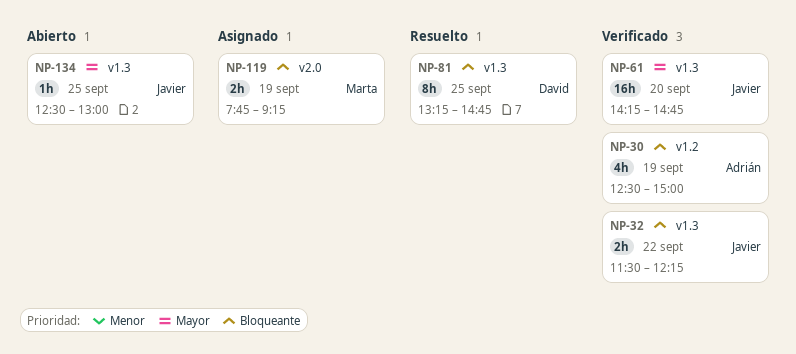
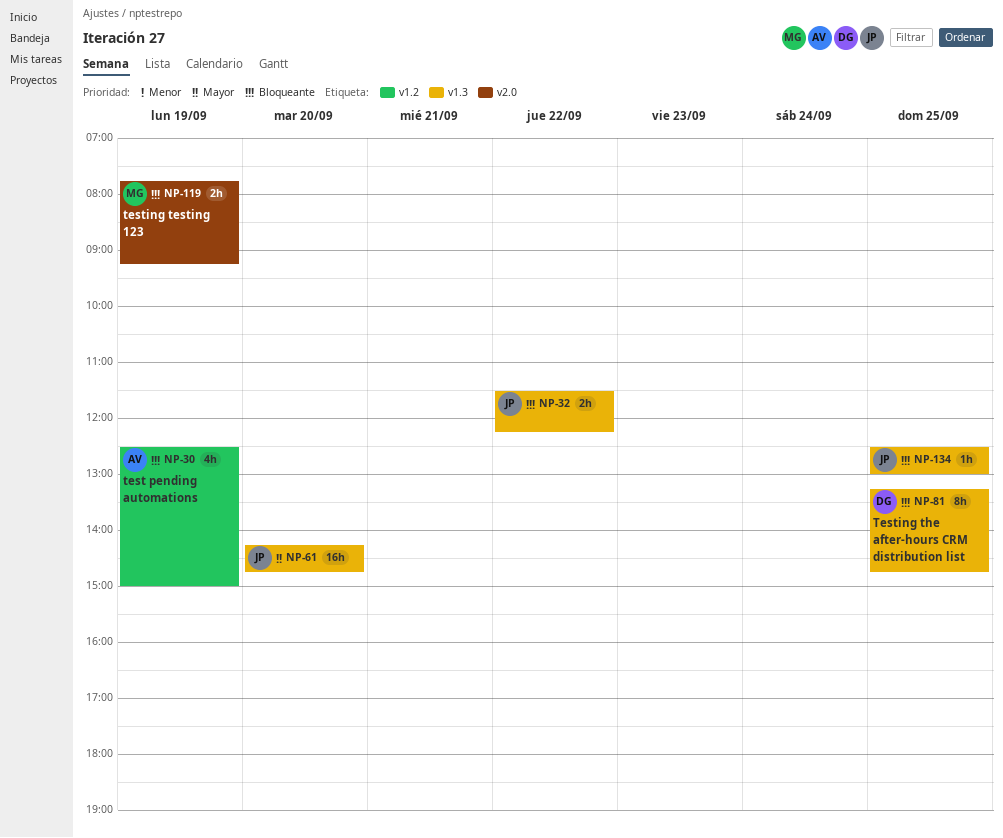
NP-134, priority: Mayor -> Bloqueante

